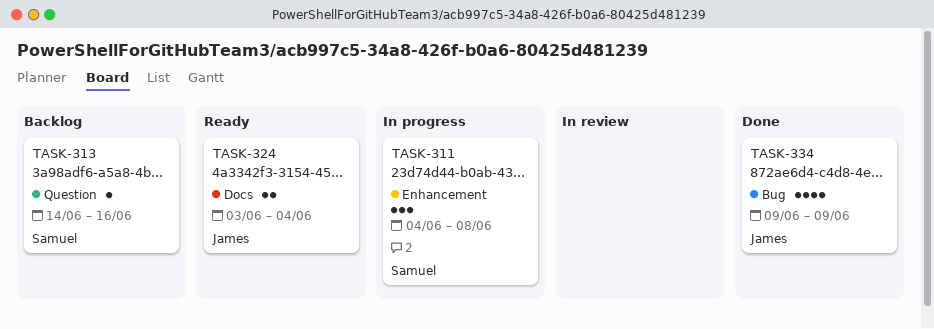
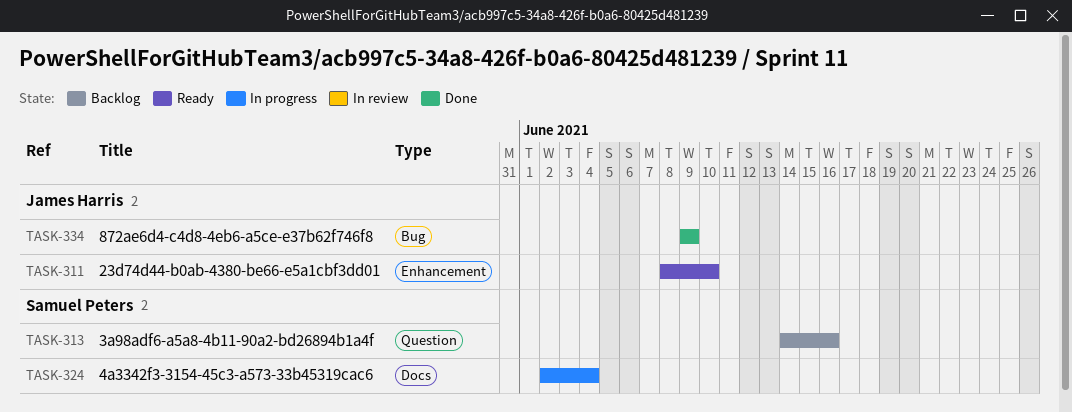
TASK-311, status: In progress -> Ready
TASK-311, owner: Samuel Peters -> James Harris
TASK-311, start: Jun 4 -> Jun 8
TASK-311, due: Jun 8 -> Jun 10
TASK-324, status: Ready -> In progress
TASK-324, owner: James Harris -> Samuel Peters
TASK-324, start: Jun 3 -> Jun 2

